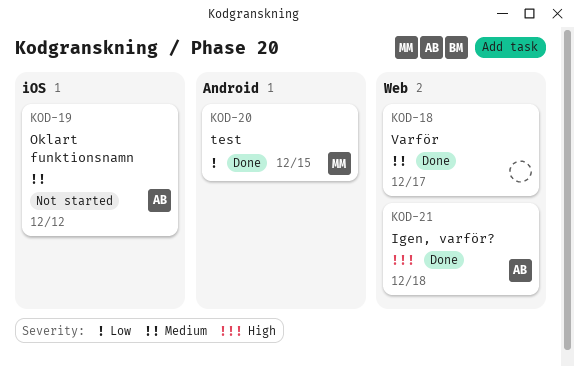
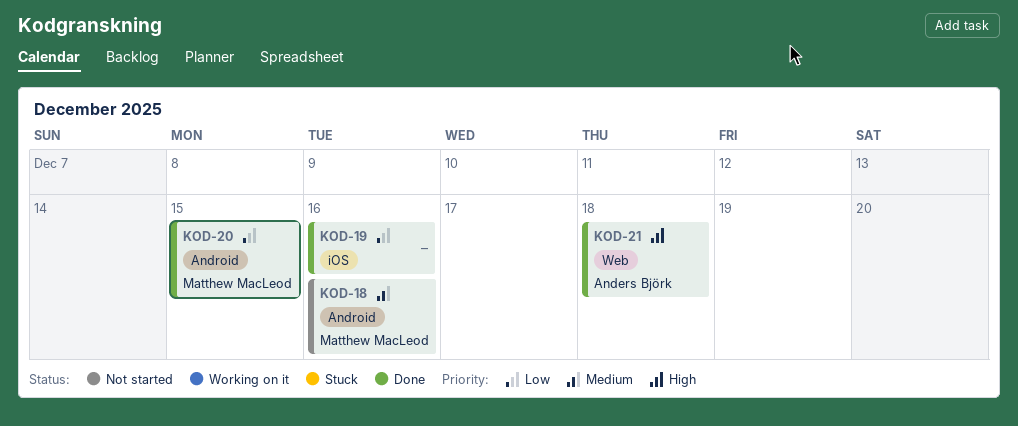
KOD-18, status: Done -> Not started
KOD-18, owner: none -> Matthew MacLeod
KOD-18, label: Web -> Android
KOD-18, due: Dec 17 -> Dec 16
KOD-19, status: Not started -> Done
KOD-19, owner: Anders Björk -> none
KOD-19, priority: Medium -> Low
KOD-19, due: Dec 12 -> Dec 16

